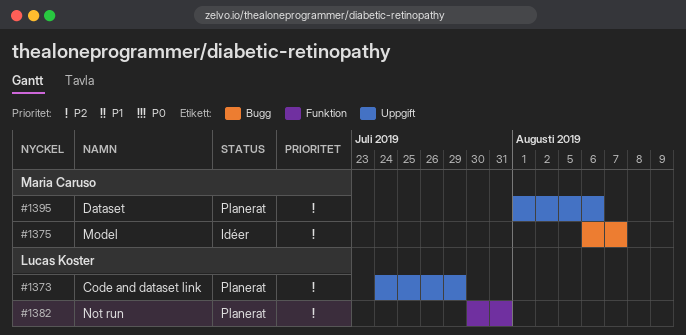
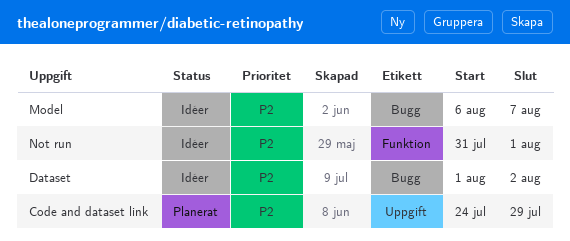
Dataset, status: Planerat -> Idéer
Dataset, label: Uppgift -> Bugg
Dataset, due: Aug 6 -> Aug 2
Not run, status: Planerat -> Idéer
Not run, start: Jul 30 -> Jul 31
Not run, due: Jul 31 -> Aug 1

